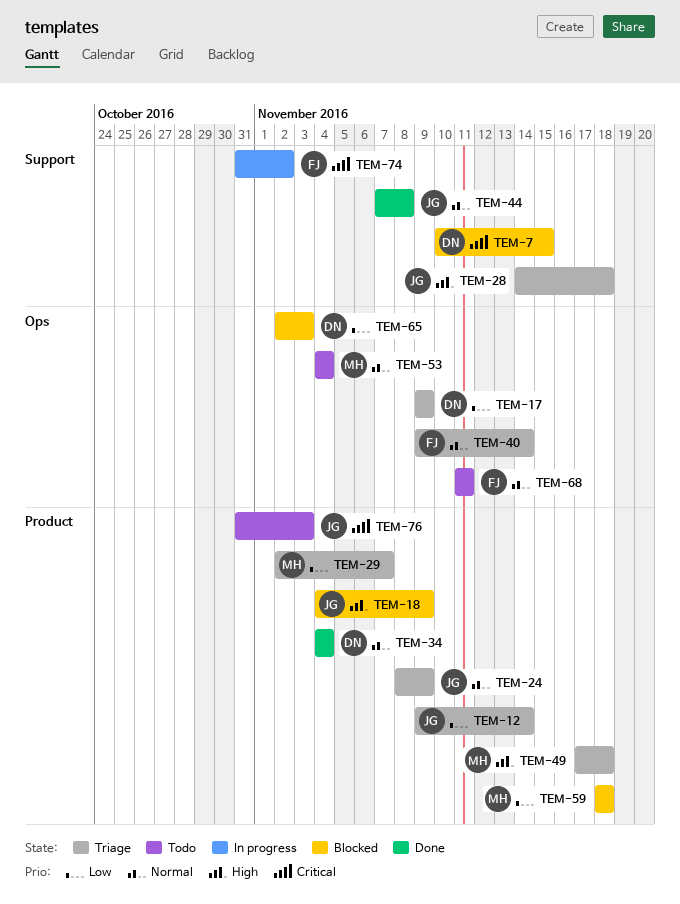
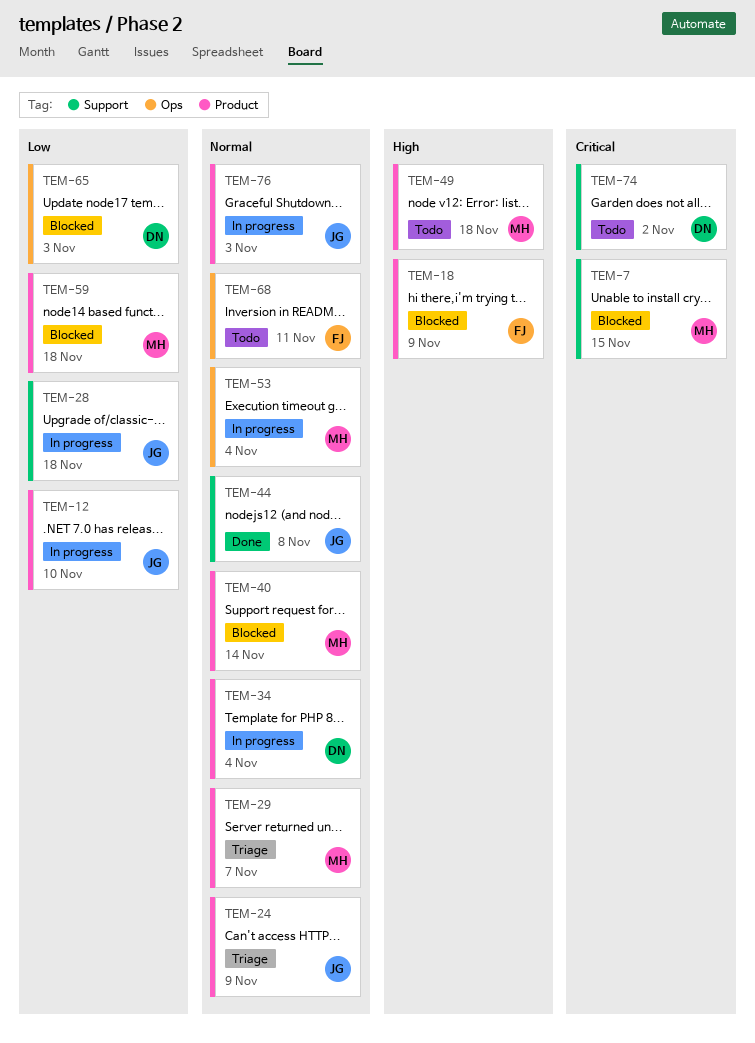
TEM-7, owner: DN -> MH
TEM-12, status: Triage -> In progress
TEM-12, due: Nov 14 -> Nov 10
TEM-17: present -> none
TEM-18, owner: JG -> FJ
TEM-28, status: Triage -> In progress
TEM-28, priority: High -> Low
TEM-29, priority: Low -> Normal
TEM-34, status: Done -> In progress
TEM-40, status: Triage -> Blocked
TEM-40, owner: FJ -> MH
TEM-40, label: Ops -> Product
TEM-49, status: Triage -> Todo
TEM-53, status: Todo -> In progress
TEM-74, status: In progress -> Todo
TEM-74, owner: FJ -> DN
TEM-76, status: Todo -> In progress
TEM-76, priority: Critical -> Normal

